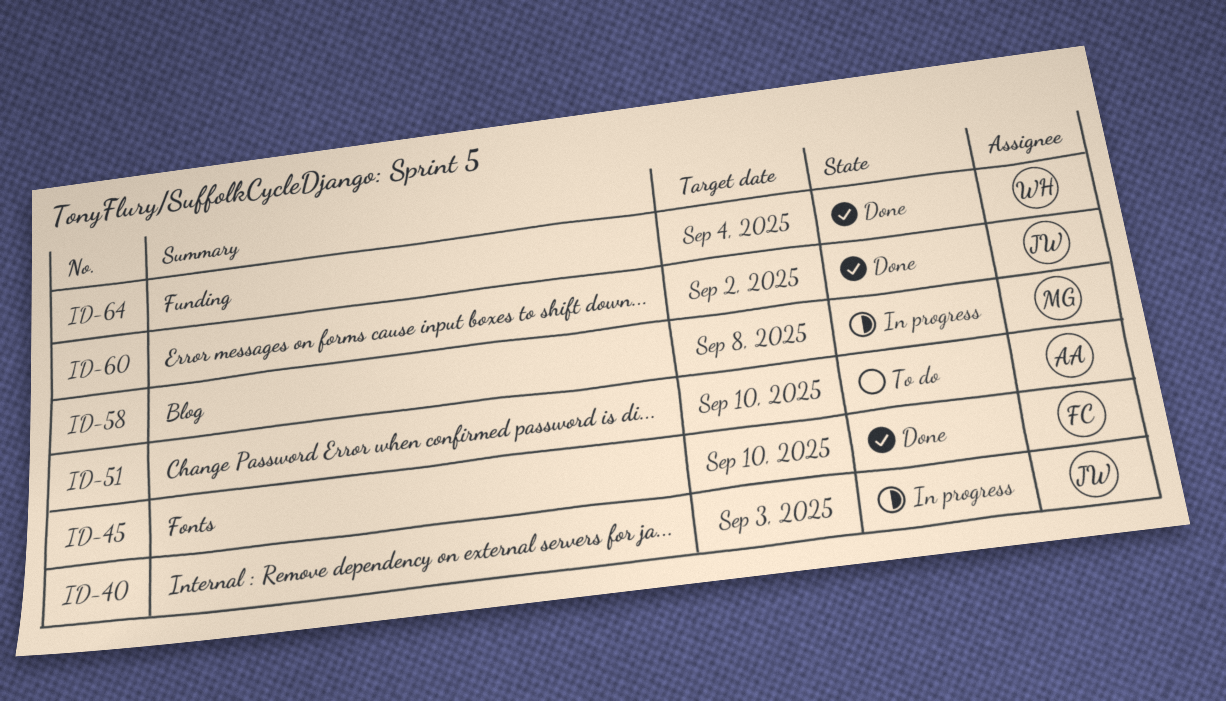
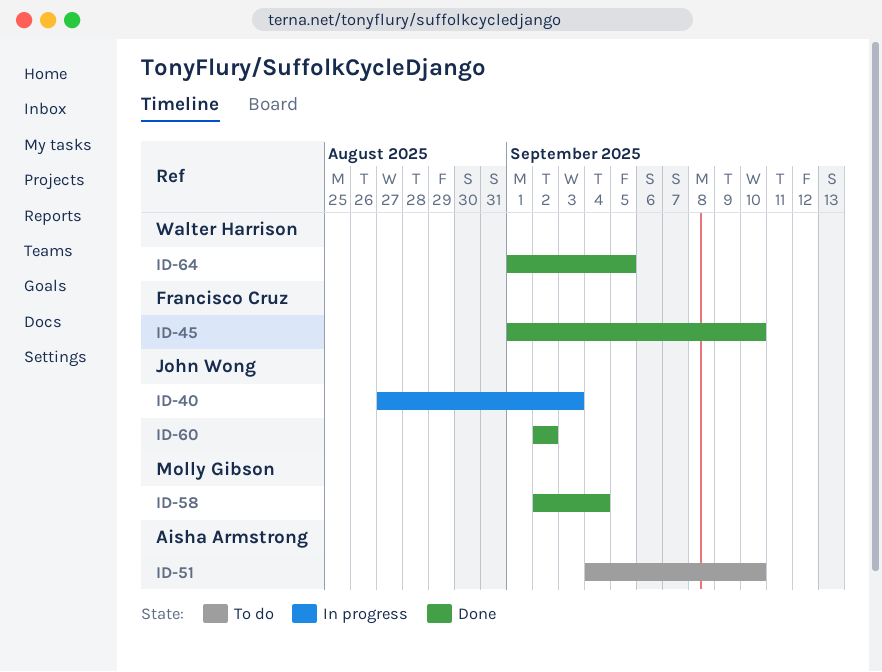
ID-58, status: In progress -> Done
ID-58, due: Sep 8 -> Sep 4
ID-64, due: Sep 4 -> Sep 5

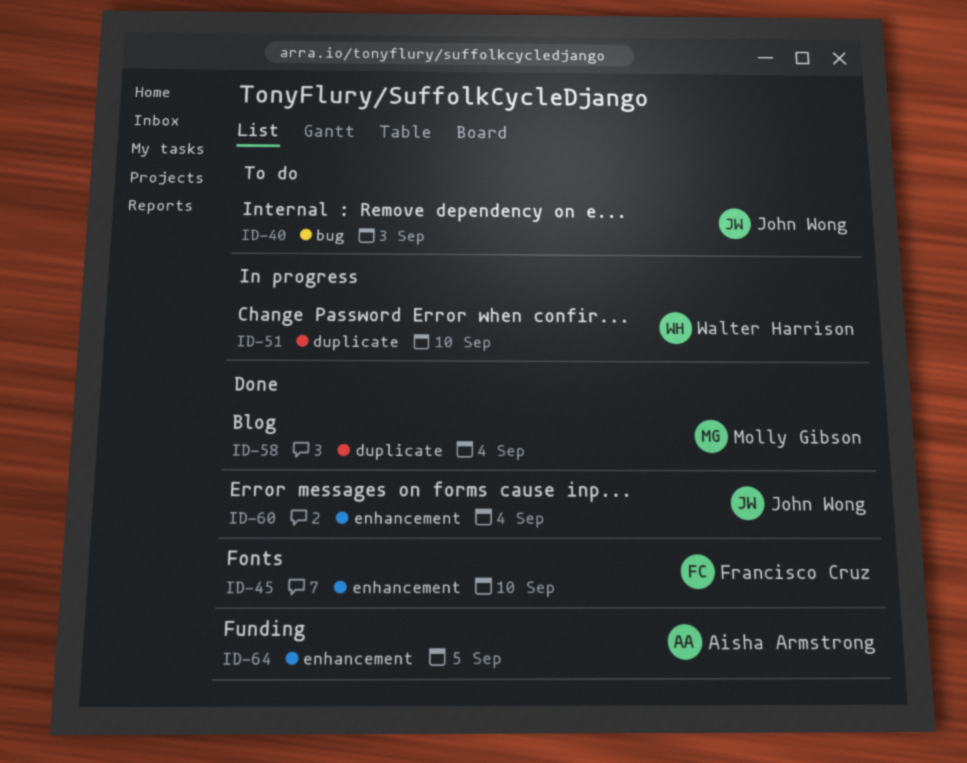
ID-40, status: In progress -> To do
ID-51, status: To do -> In progress
ID-51, owner: Aisha Armstrong -> Walter Harrison
ID-60, due: Sep 2 -> Sep 4
ID-64, owner: Walter Harrison -> Aisha Armstrong

